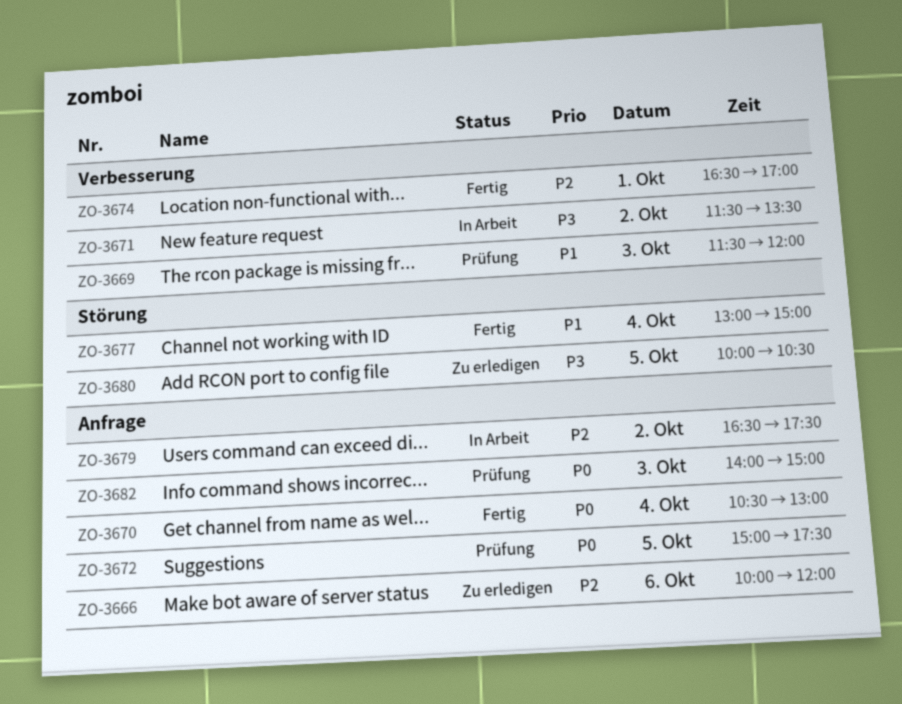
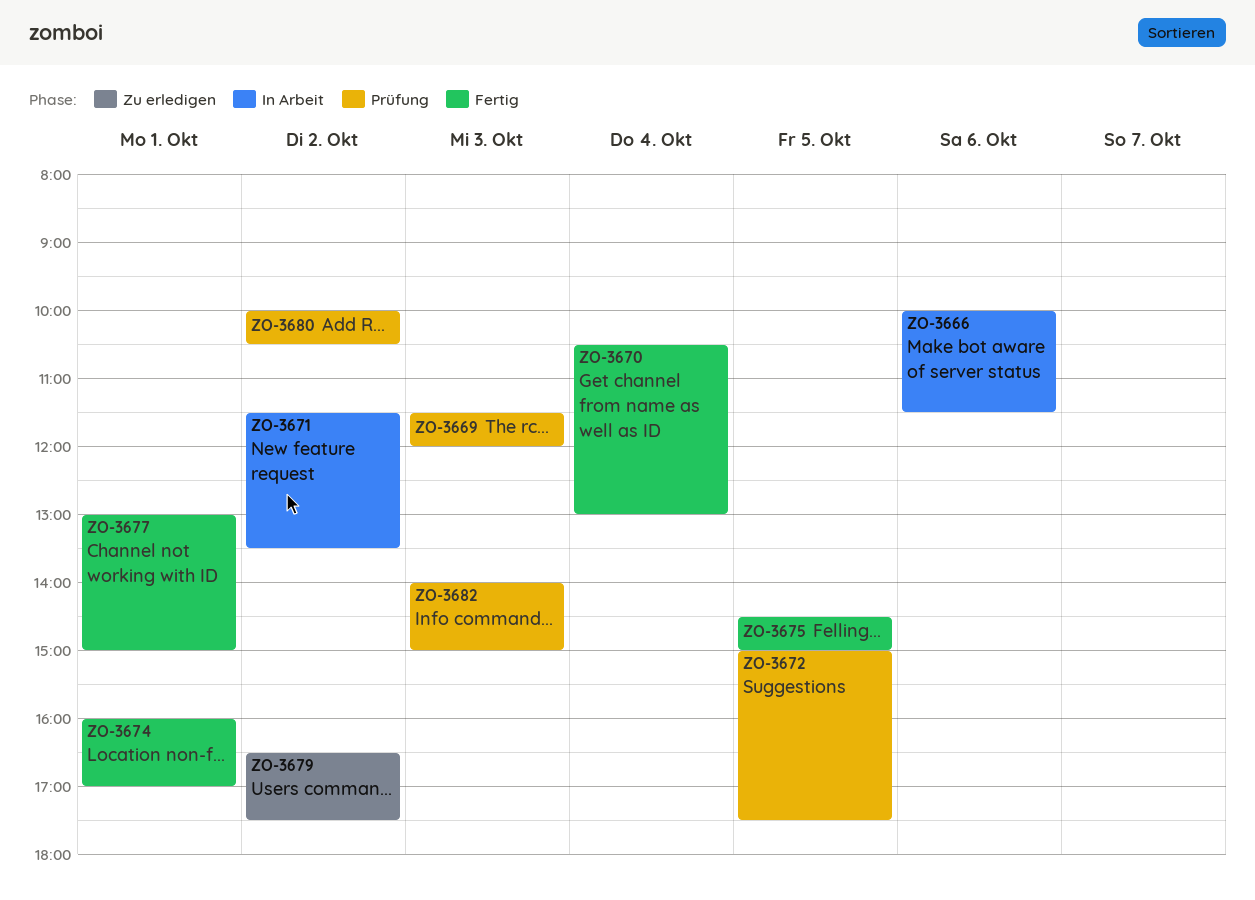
ZO-3666, status: Zu erledigen -> In Arbeit
ZO-3666, ends: 12:00 -> 11:30
ZO-3674, begins: 16:30 -> 16:00
ZO-3675: none -> present
ZO-3677, day: Oct 4 -> Oct 1
ZO-3679, status: In Arbeit -> Zu erledigen
ZO-3680, status: Zu erledigen -> Prüfung
ZO-3680, day: Oct 5 -> Oct 2

